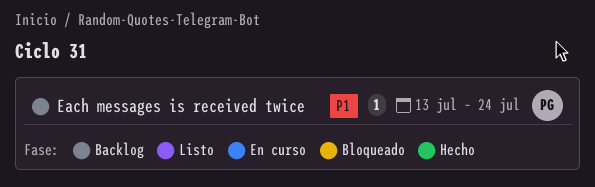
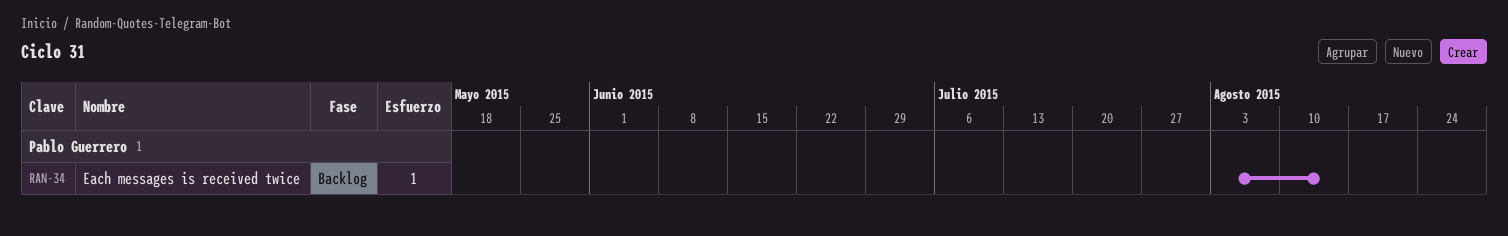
Each messages is received twice, start: Jul 13 -> Aug 3
Each messages is received twice, due: Jul 24 -> Aug 14

